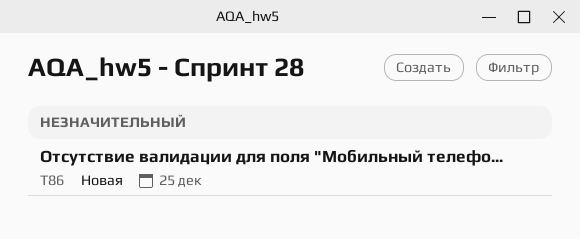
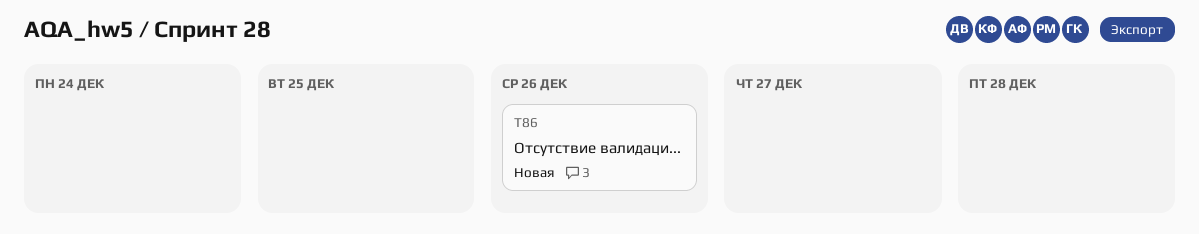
T86, due: Dec 25 -> Dec 26

